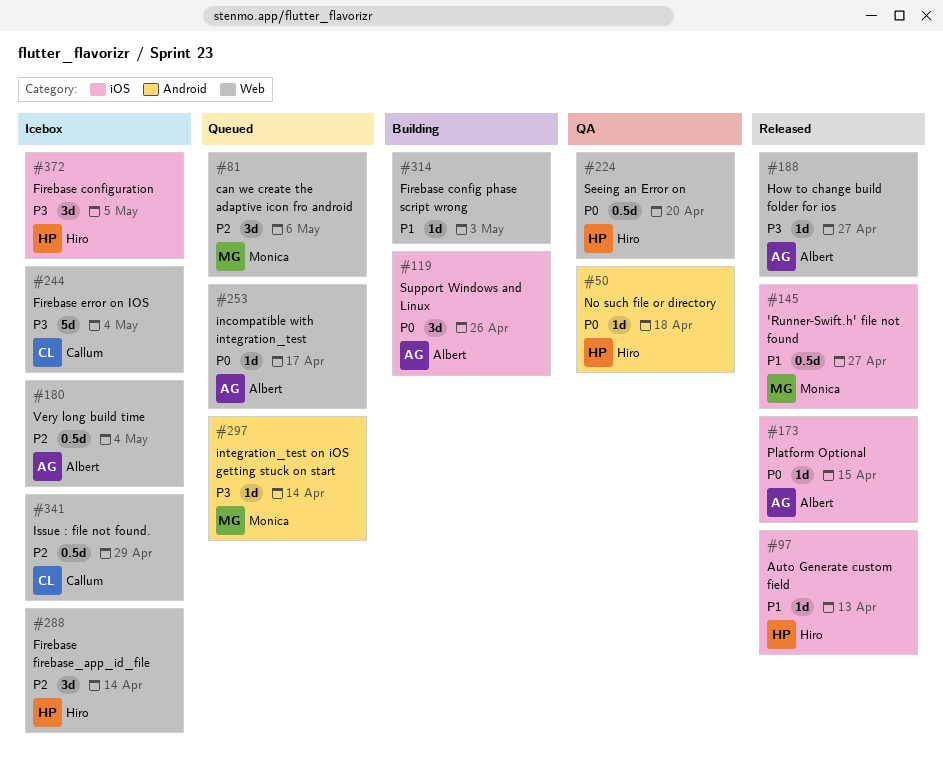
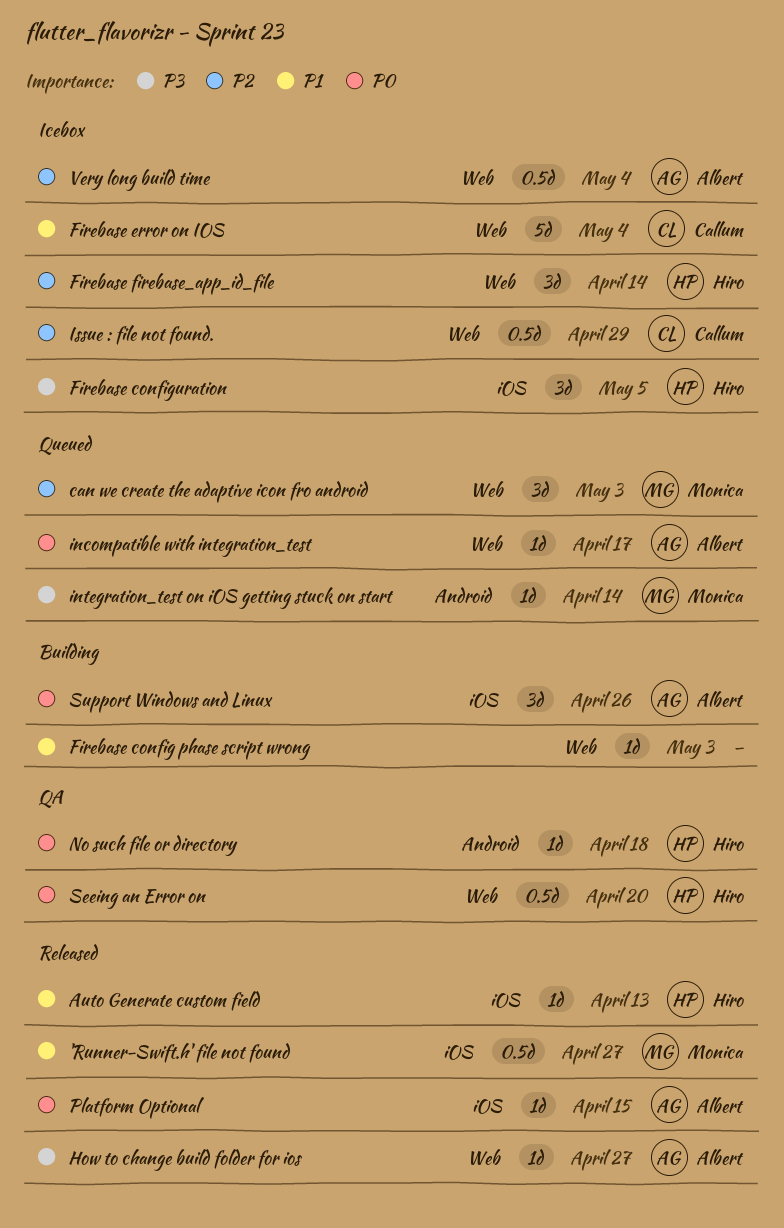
can we create the adaptive icon fro android, due: May 6 -> May 3
Firebase error on IOS, priority: P3 -> P1

